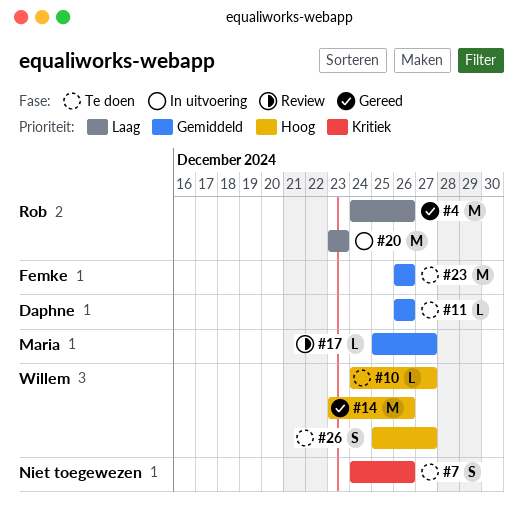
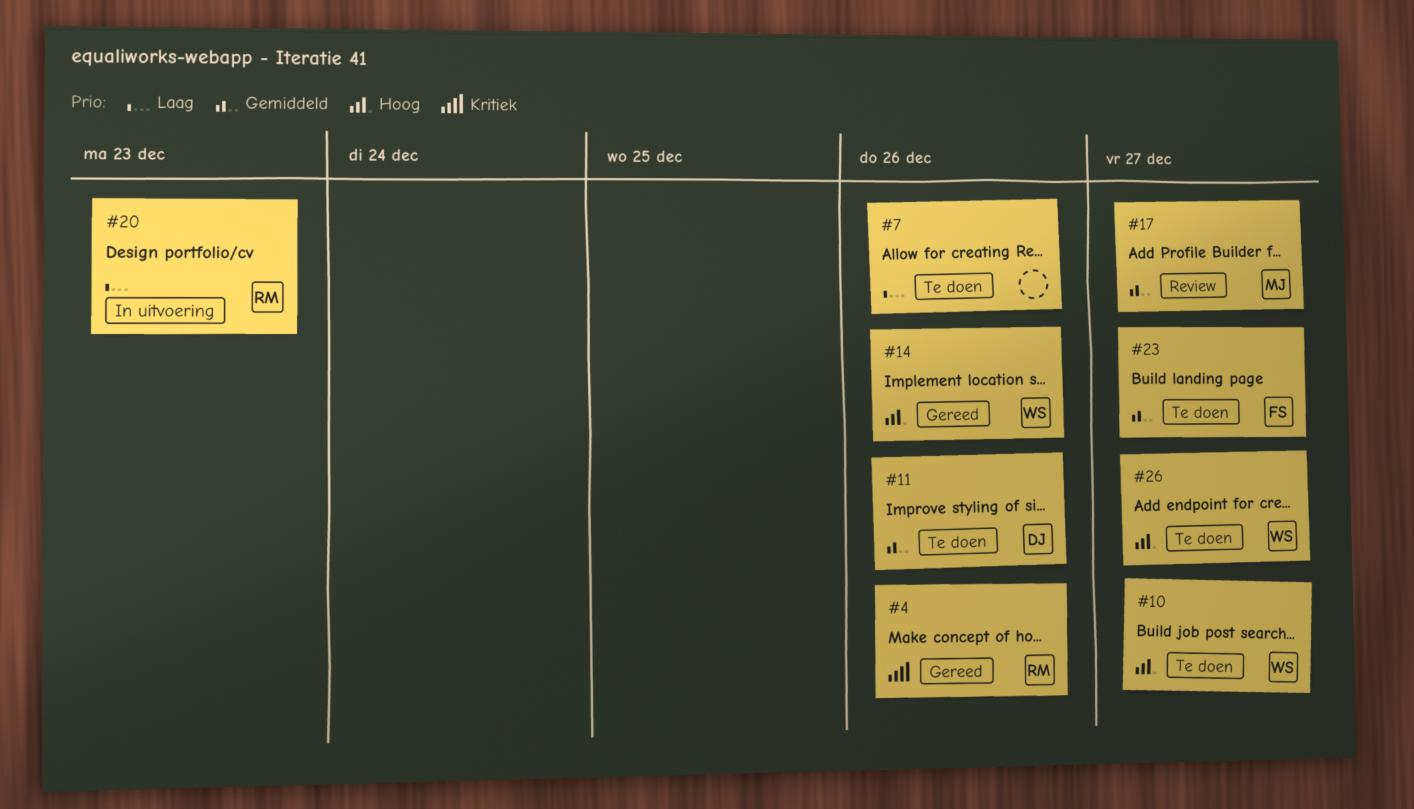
#4, priority: Laag -> Kritiek
#7, priority: Kritiek -> Laag
#23, due: Dec 26 -> Dec 27

